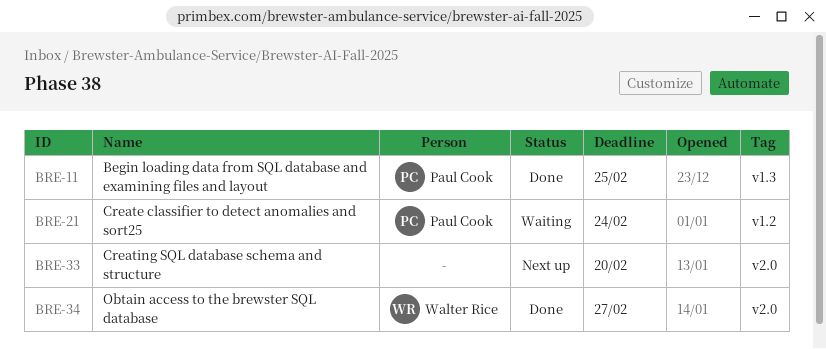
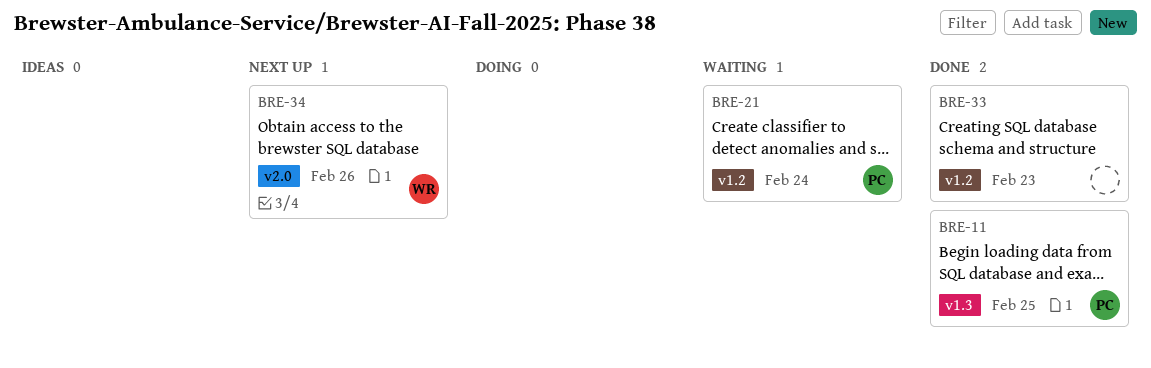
BRE-33, status: Next up -> Done
BRE-33, label: v2.0 -> v1.2
BRE-33, due: Feb 20 -> Feb 23
BRE-34, status: Done -> Next up
BRE-34, due: Feb 27 -> Feb 26

